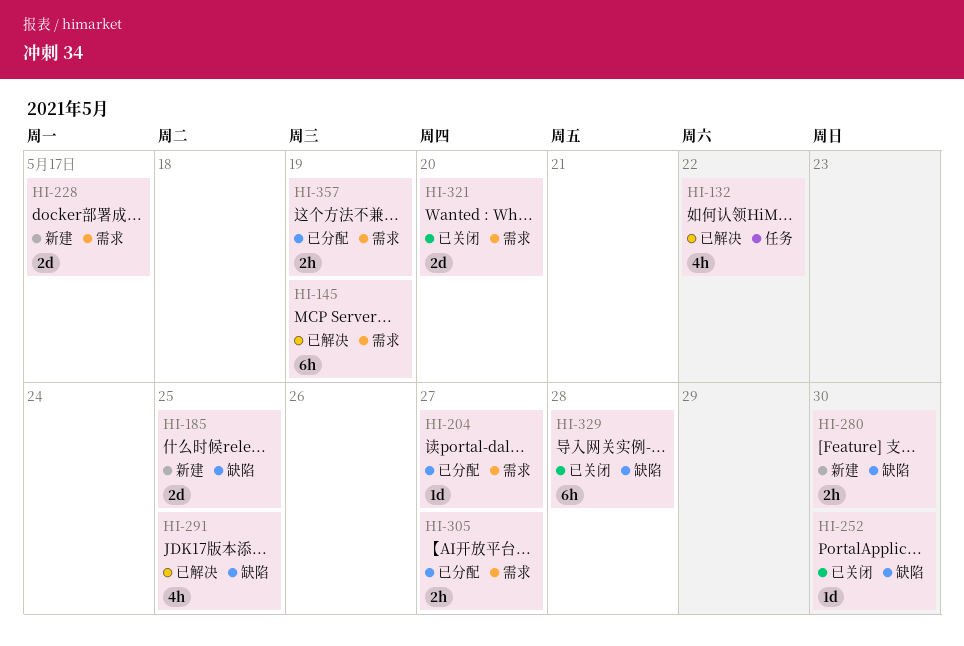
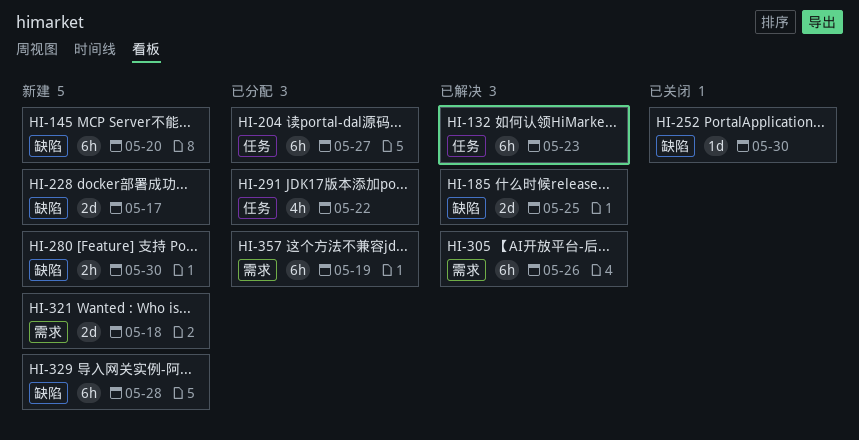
HI-132, estimate: 4h -> 6h
HI-132, due: May 22 -> May 23
HI-145, status: 已解决 -> 新建
HI-145, label: 需求 -> 缺陷
HI-145, due: May 19 -> May 20
HI-185, status: 新建 -> 已解决
HI-204, label: 需求 -> 任务
HI-204, estimate: 1d -> 6h
HI-228, label: 需求 -> 缺陷
HI-291, status: 已解决 -> 已分配
HI-291, label: 缺陷 -> 任务
HI-291, due: May 25 -> May 22
HI-305, status: 已分配 -> 已解决
HI-305, estimate: 2h -> 6h
HI-305, due: May 27 -> May 26
HI-321, status: 已关闭 -> 新建
HI-321, due: May 20 -> May 18
HI-329, status: 已关闭 -> 新建
HI-357, estimate: 2h -> 6h

